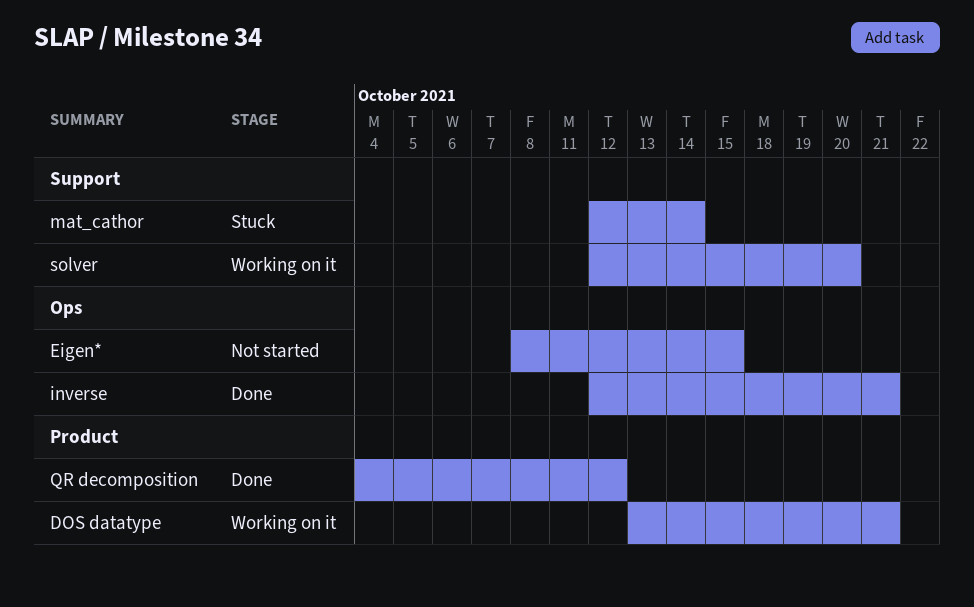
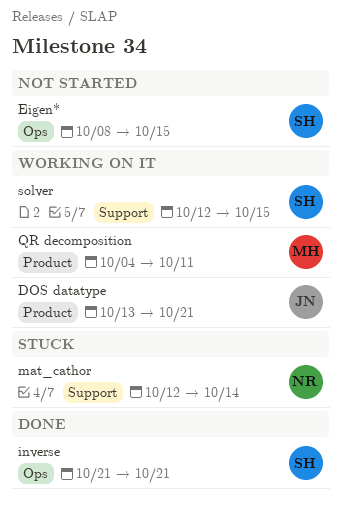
inverse, start: Oct 12 -> Oct 21
QR decomposition, status: Done -> Working on it
QR decomposition, due: Oct 12 -> Oct 11
solver, due: Oct 20 -> Oct 15

